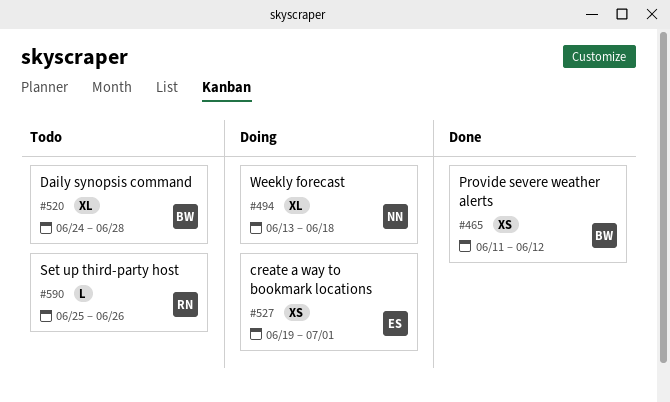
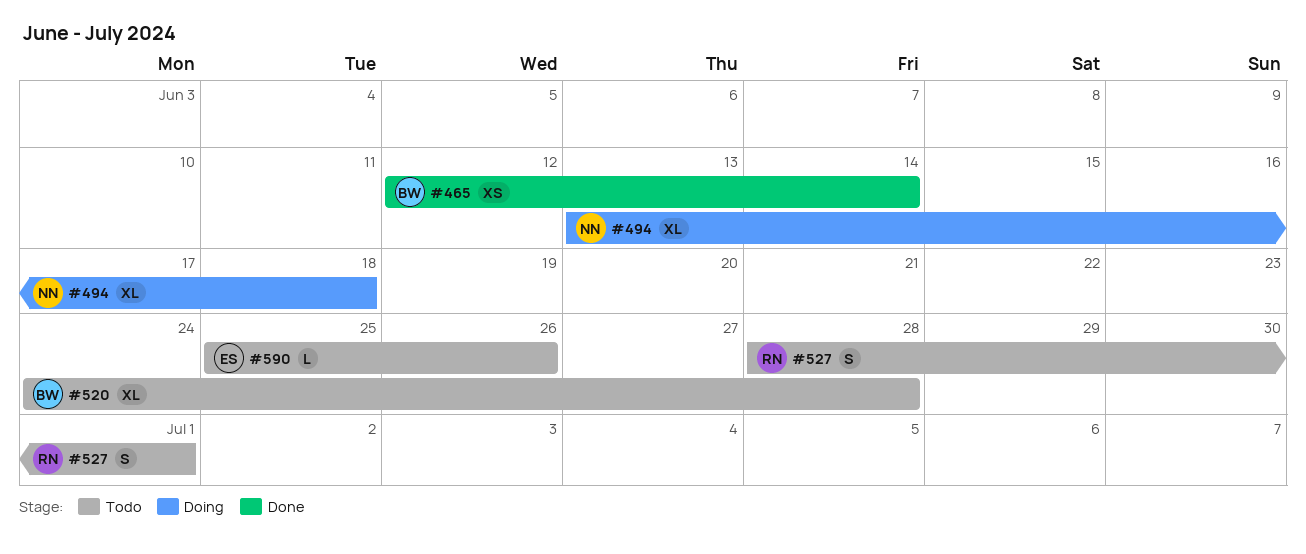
#465, start: Jun 11 -> Jun 12
#465, due: Jun 12 -> Jun 14
#527, status: Doing -> Todo
#527, owner: ES -> RN
#527, estimate: XS -> S
#527, start: Jun 19 -> Jun 28
#590, owner: RN -> ES

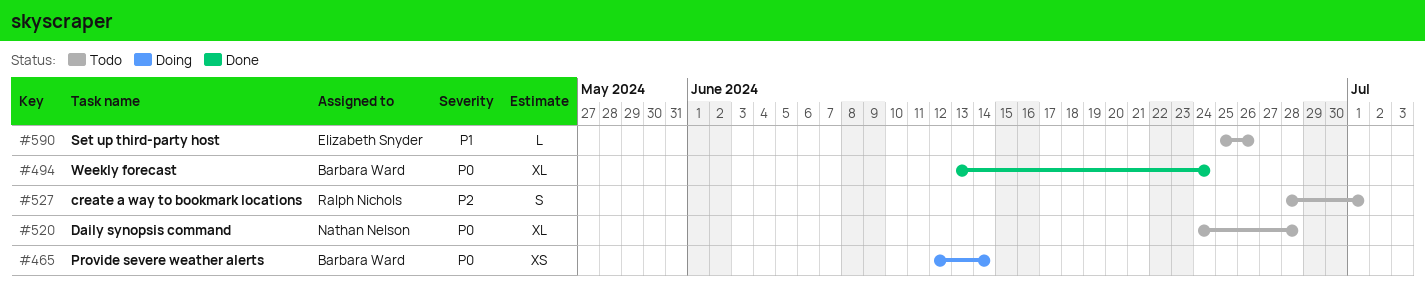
#465, status: Done -> Doing
#494, status: Doing -> Done
#494, owner: Nathan Nelson -> Barbara Ward
#494, due: Jun 18 -> Jun 24
#520, owner: Barbara Ward -> Nathan Nelson

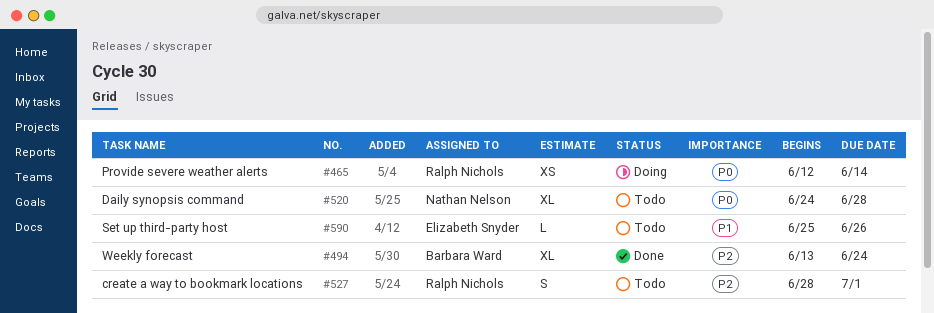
#465, owner: Barbara Ward -> Ralph Nichols
#494, priority: P0 -> P2

